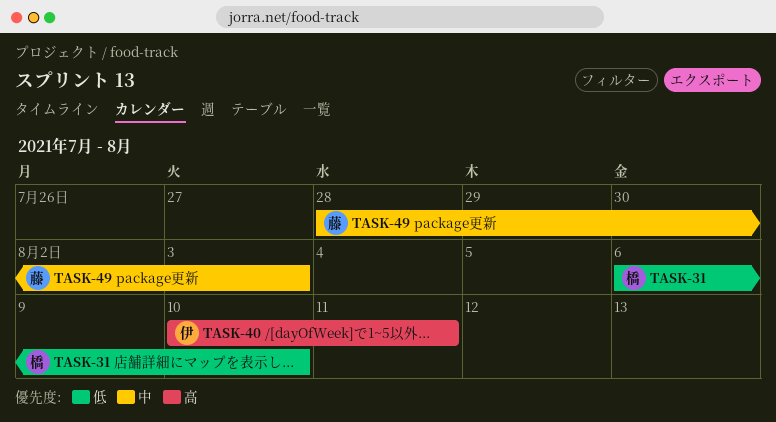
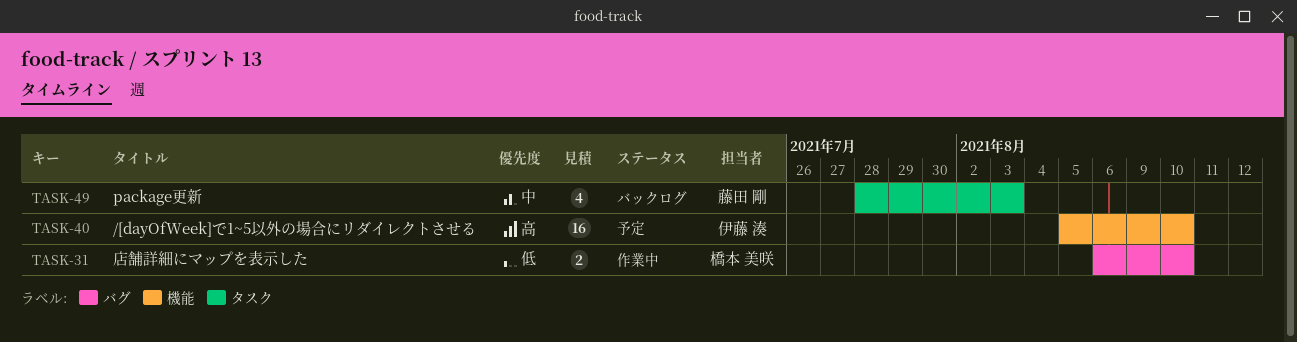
TASK-40, start: Aug 10 -> Aug 5
TASK-40, due: Aug 11 -> Aug 10

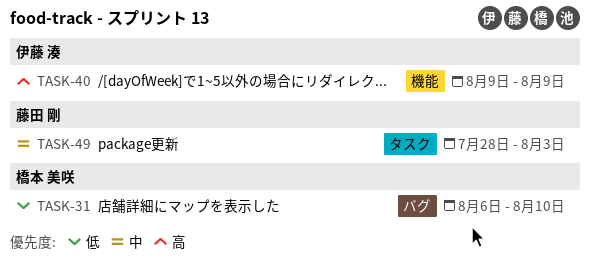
TASK-40, start: Aug 5 -> Aug 9
TASK-40, due: Aug 10 -> Aug 9

